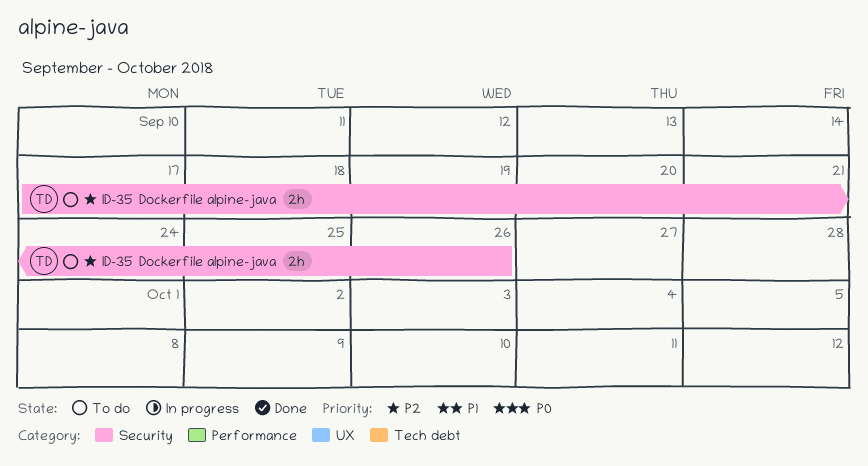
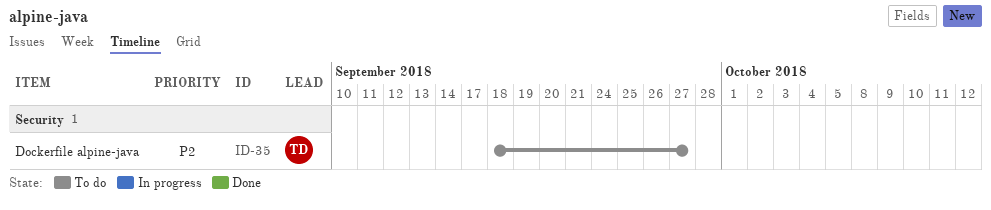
ID-35, start: Sep 17 -> Sep 18
ID-35, due: Sep 26 -> Sep 27

